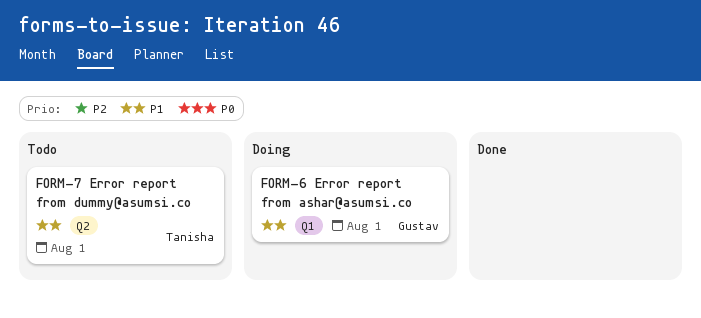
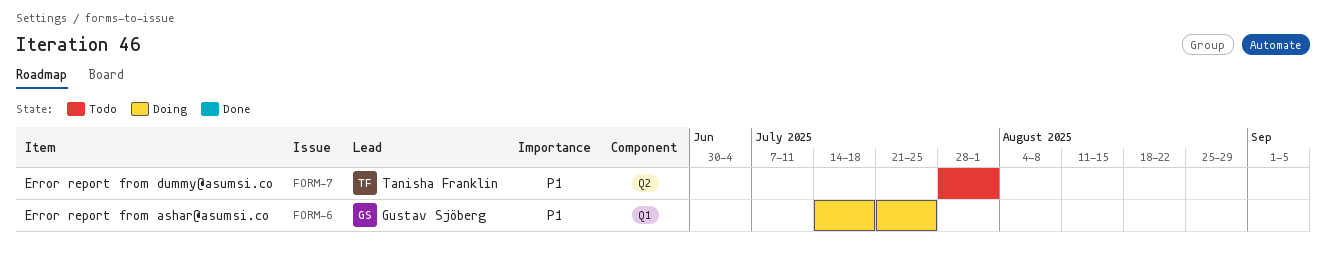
FORM-6, due: Aug 1 -> Jul 25

